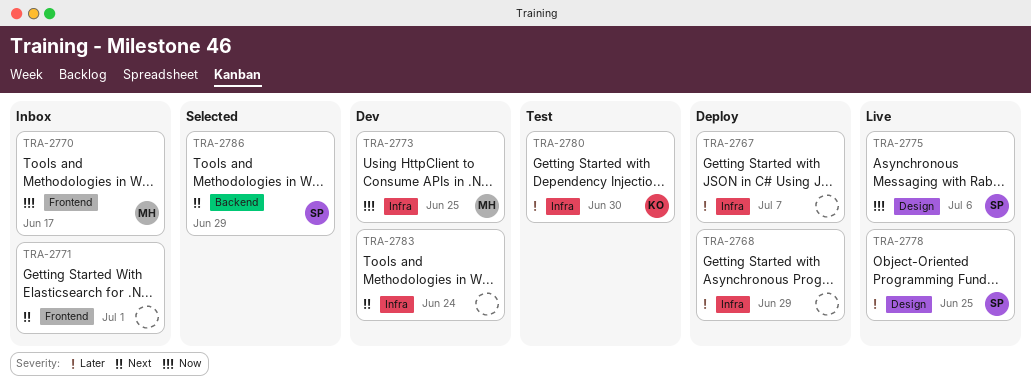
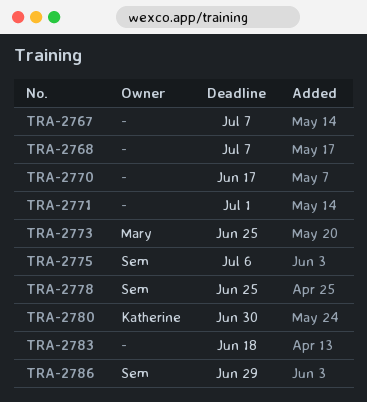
TRA-2768, due: Jun 29 -> Jul 7
TRA-2770, owner: Mary -> none
TRA-2783, due: Jun 24 -> Jun 18

